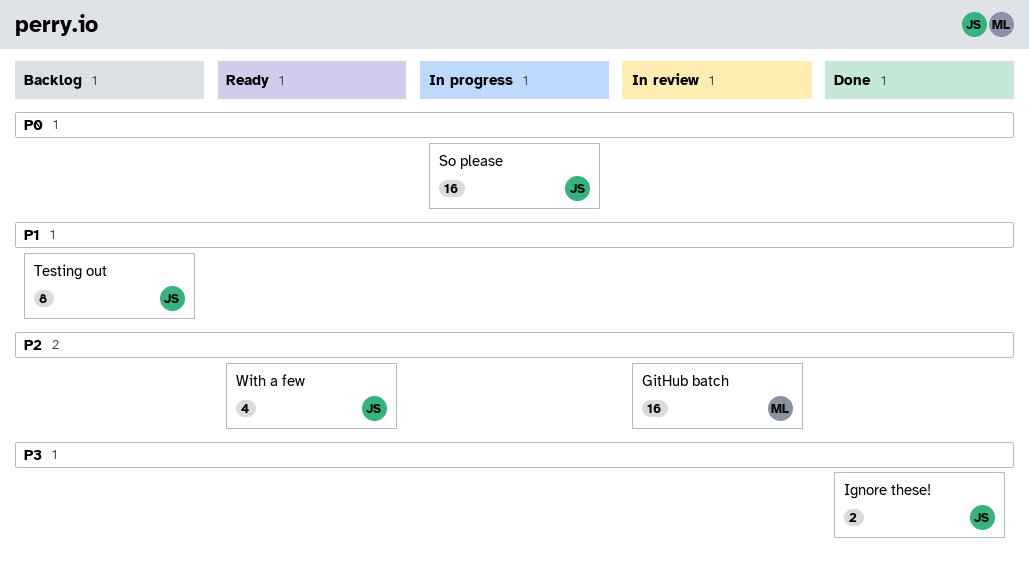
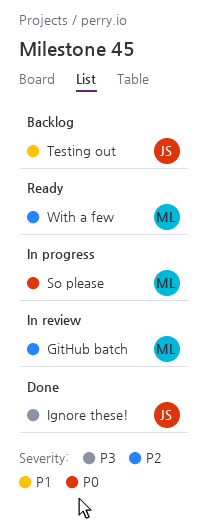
So please, owner: JS -> ML
With a few, owner: JS -> ML

